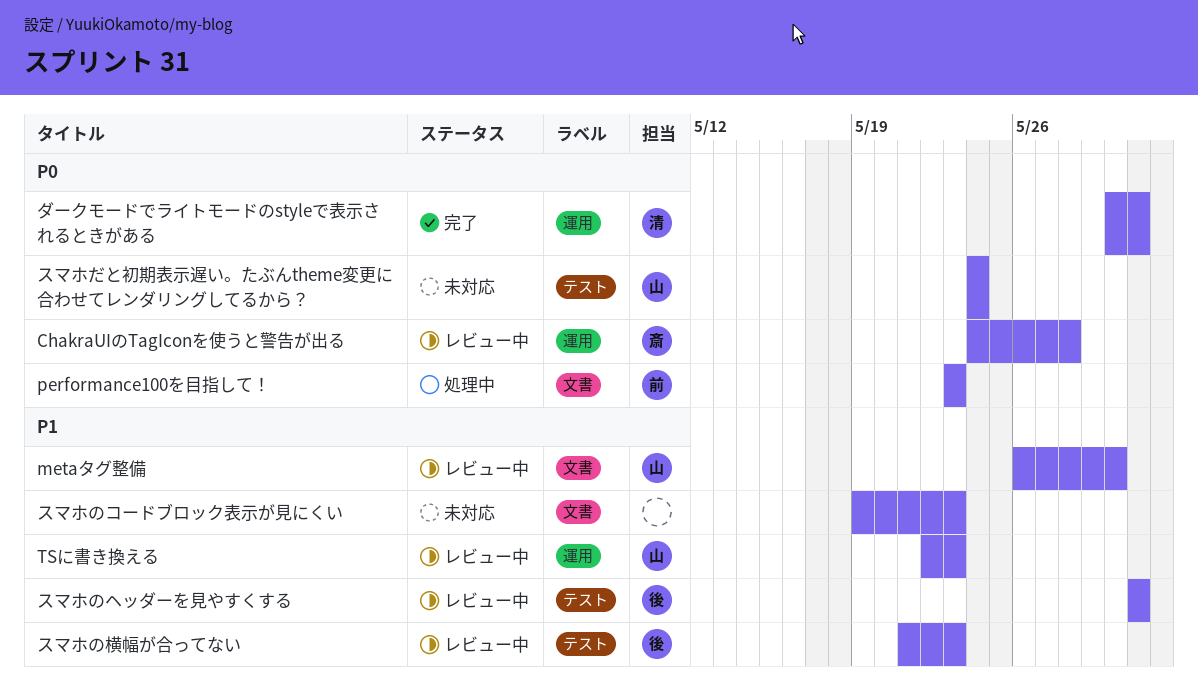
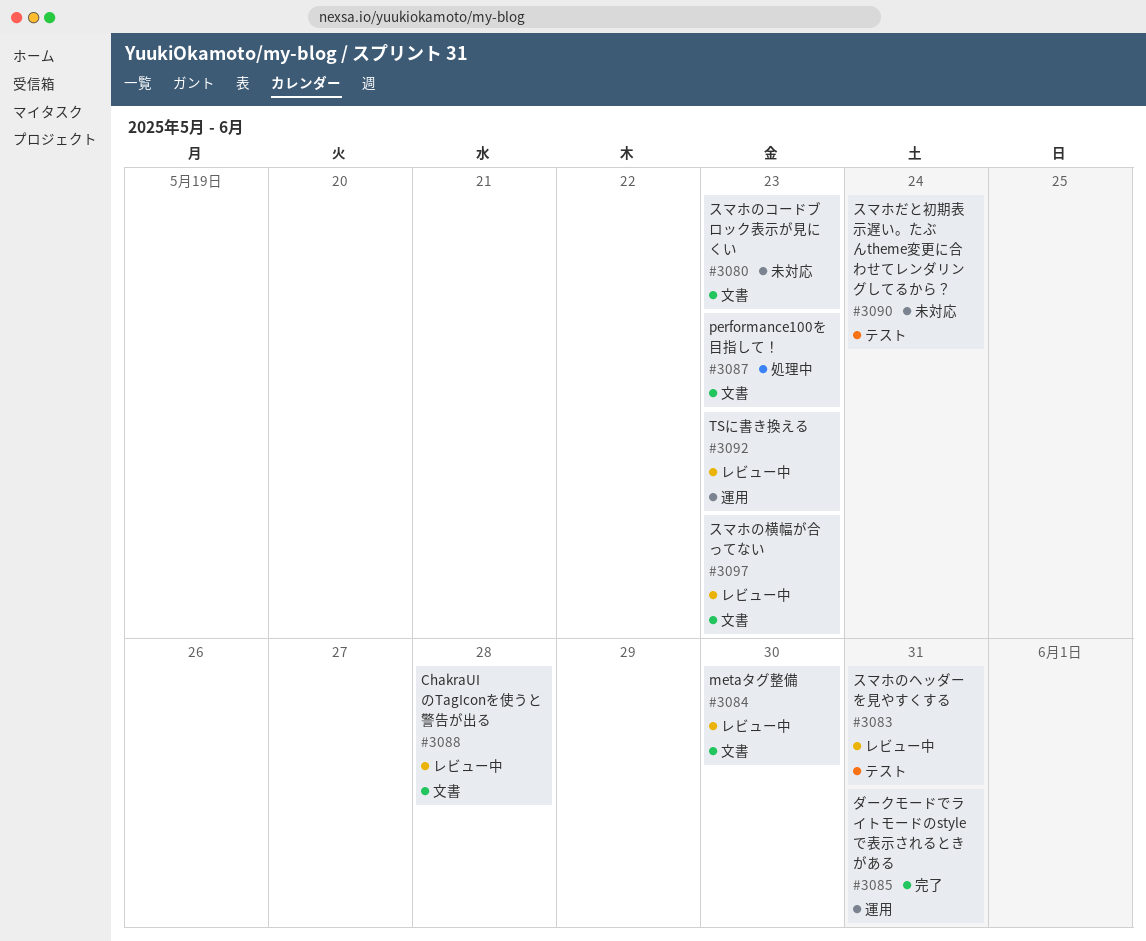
ChakraUIのTagIconを使うと警告が出る, label: 運用 -> 文書
スマホの横幅が合ってない, label: テスト -> 文書

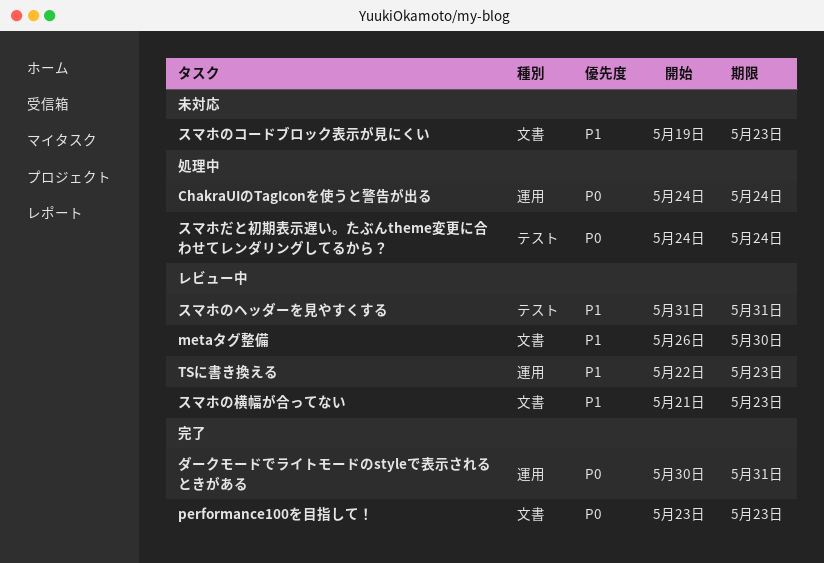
ChakraUIのTagIconを使うと警告が出る, status: レビュー中 -> 処理中
ChakraUIのTagIconを使うと警告が出る, label: 文書 -> 運用
ChakraUIのTagIconを使うと警告が出る, due: May 28 -> May 24
performance100を目指して！, status: 処理中 -> 完了
スマホだと初期表示遅い。たぶんtheme変更に合わせてレンダリングしてるから？, status: 未対応 -> 処理中

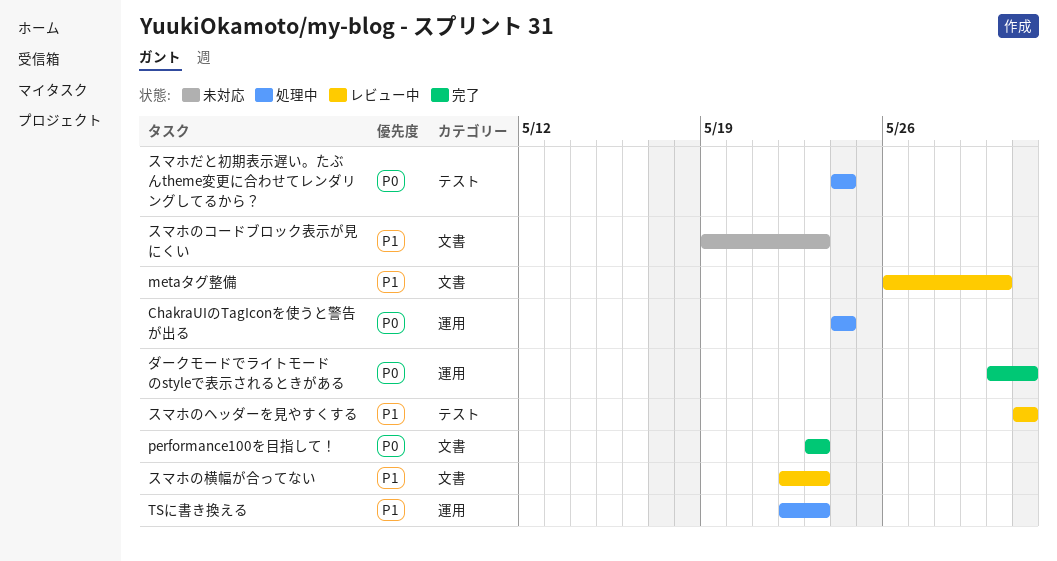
TSに書き換える, status: レビュー中 -> 処理中
スマホの横幅が合ってない, start: May 21 -> May 22

